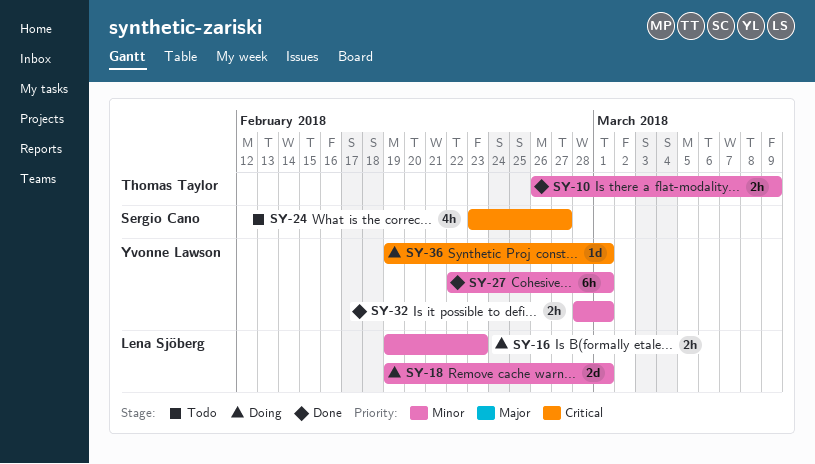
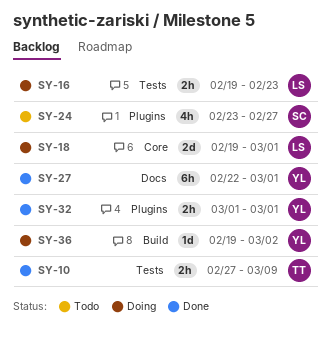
SY-10, start: Feb 26 -> Feb 27
SY-32, start: Feb 28 -> Mar 1
SY-36, due: Mar 1 -> Mar 2

